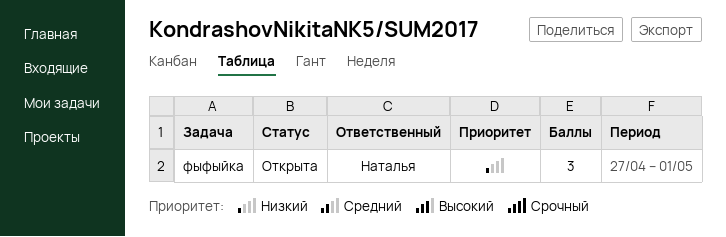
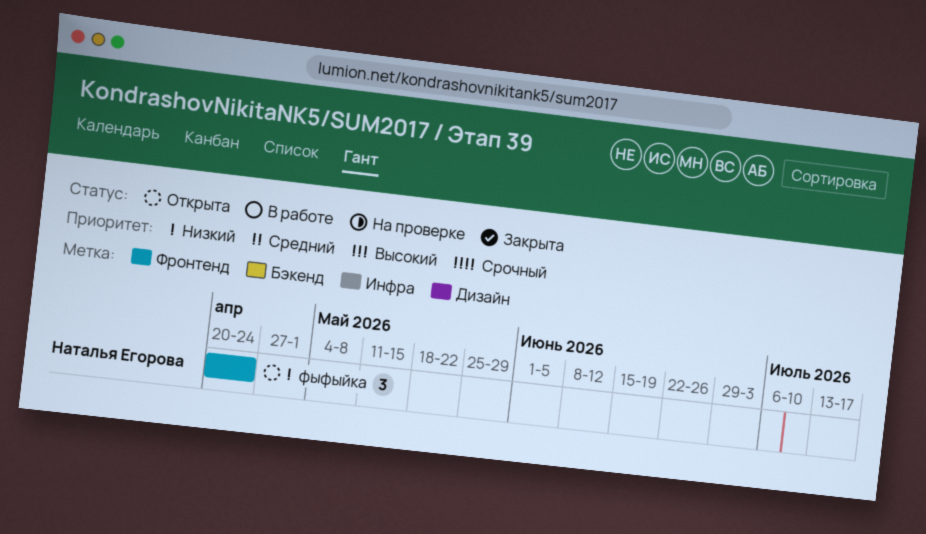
фыфыйка, start: Apr 27 -> Apr 20
фыфыйка, due: May 1 -> Apr 24

